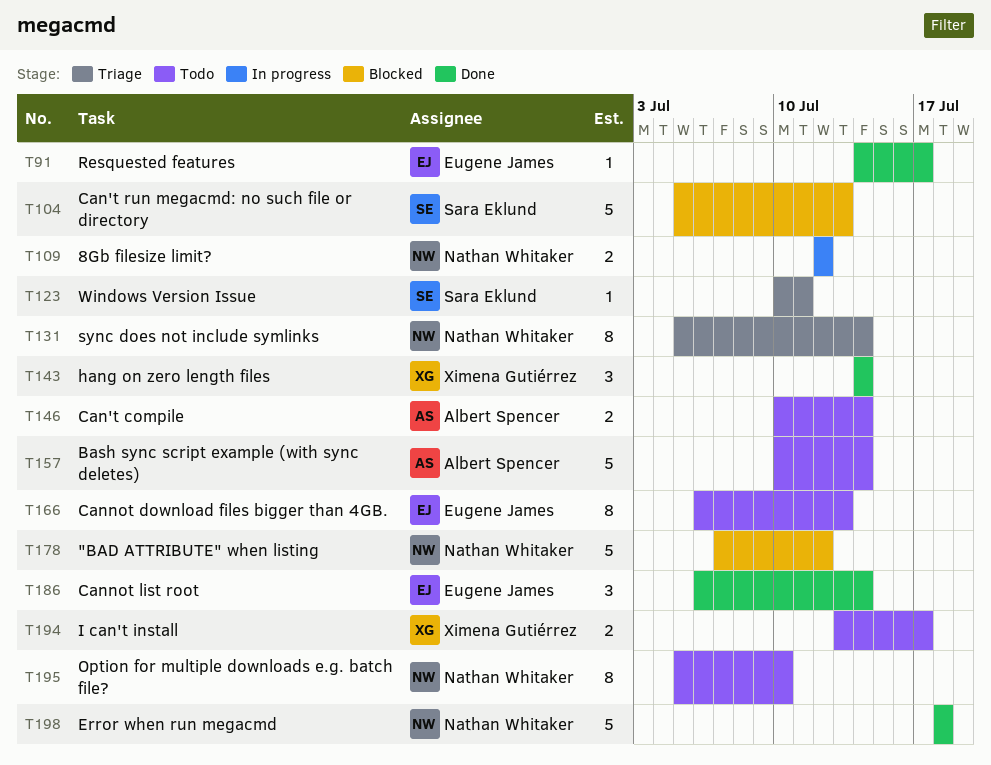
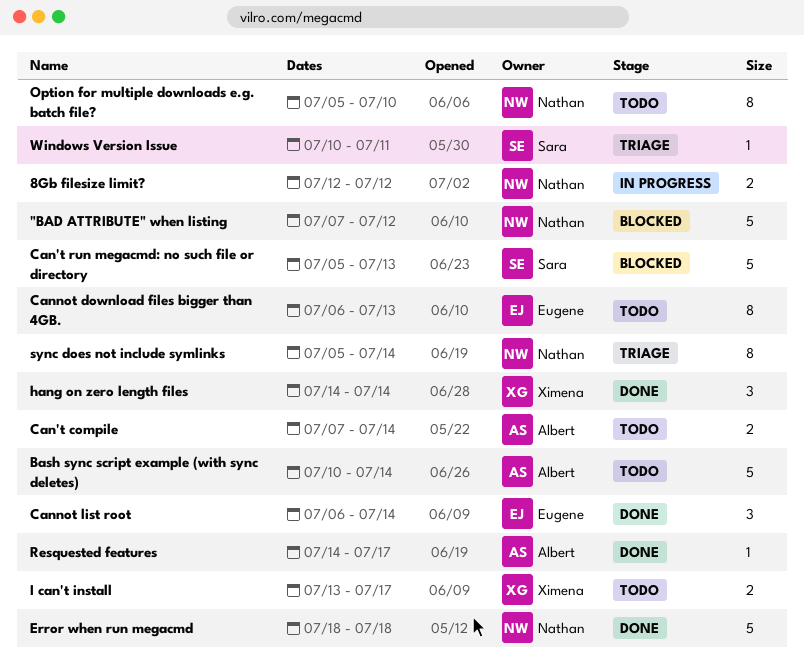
Can't compile, start: Jul 10 -> Jul 7
Resquested features, owner: Eugene James -> Albert Spencer

